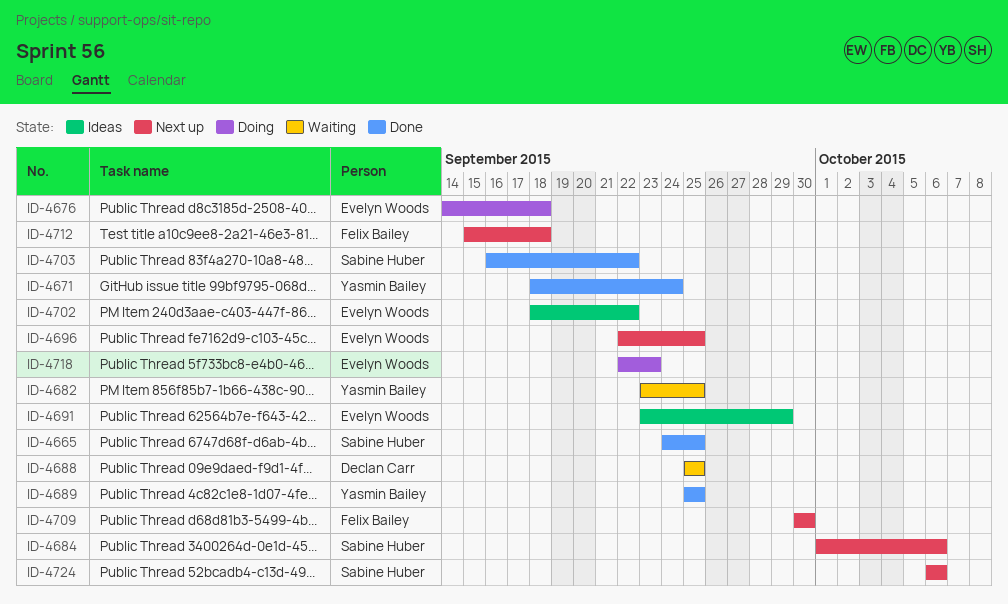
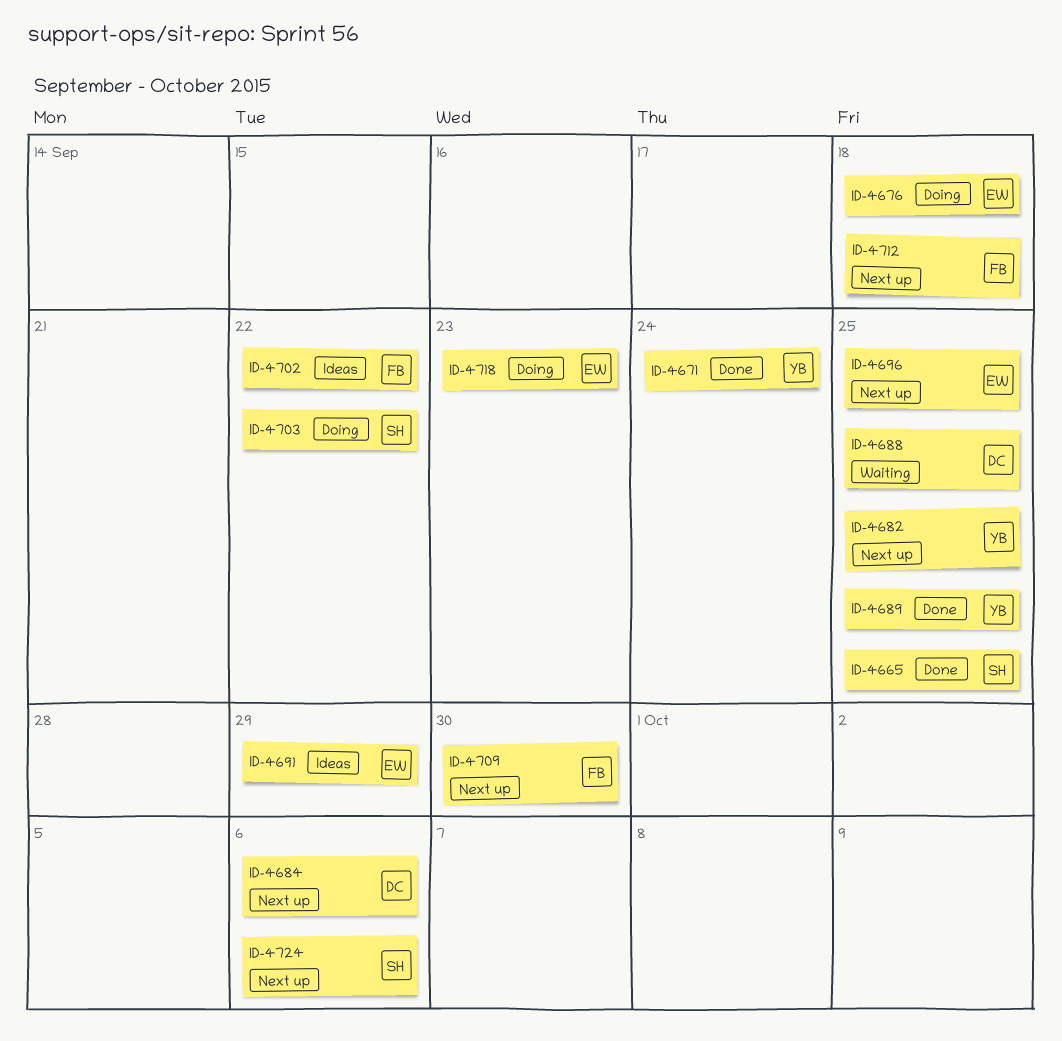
ID-4682, status: Waiting -> Next up
ID-4684, owner: Sabine Huber -> Declan Carr
ID-4702, owner: Evelyn Woods -> Felix Bailey
ID-4703, status: Done -> Doing

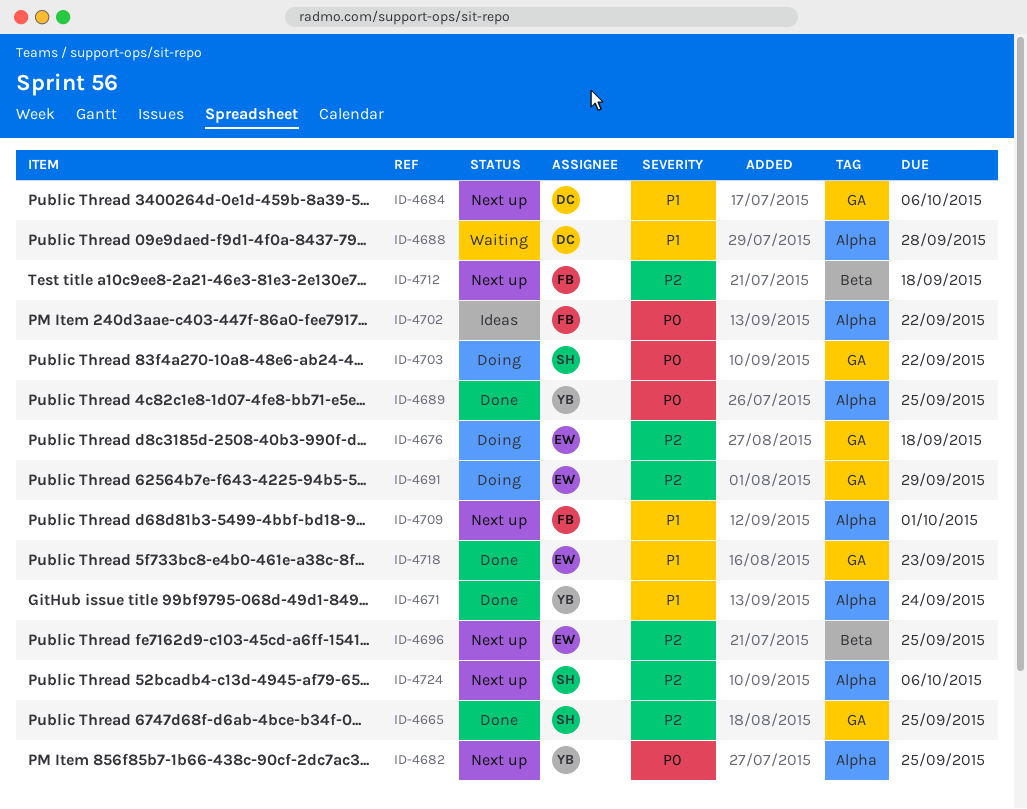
ID-4688, due: Sep 25 -> Sep 28
ID-4691, status: Ideas -> Doing
ID-4709, due: Sep 30 -> Oct 1
ID-4718, status: Doing -> Done

